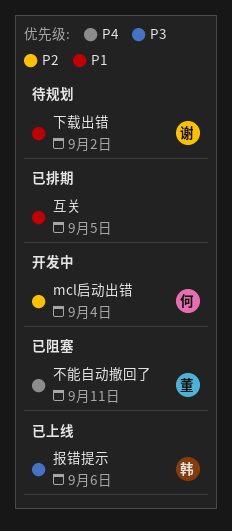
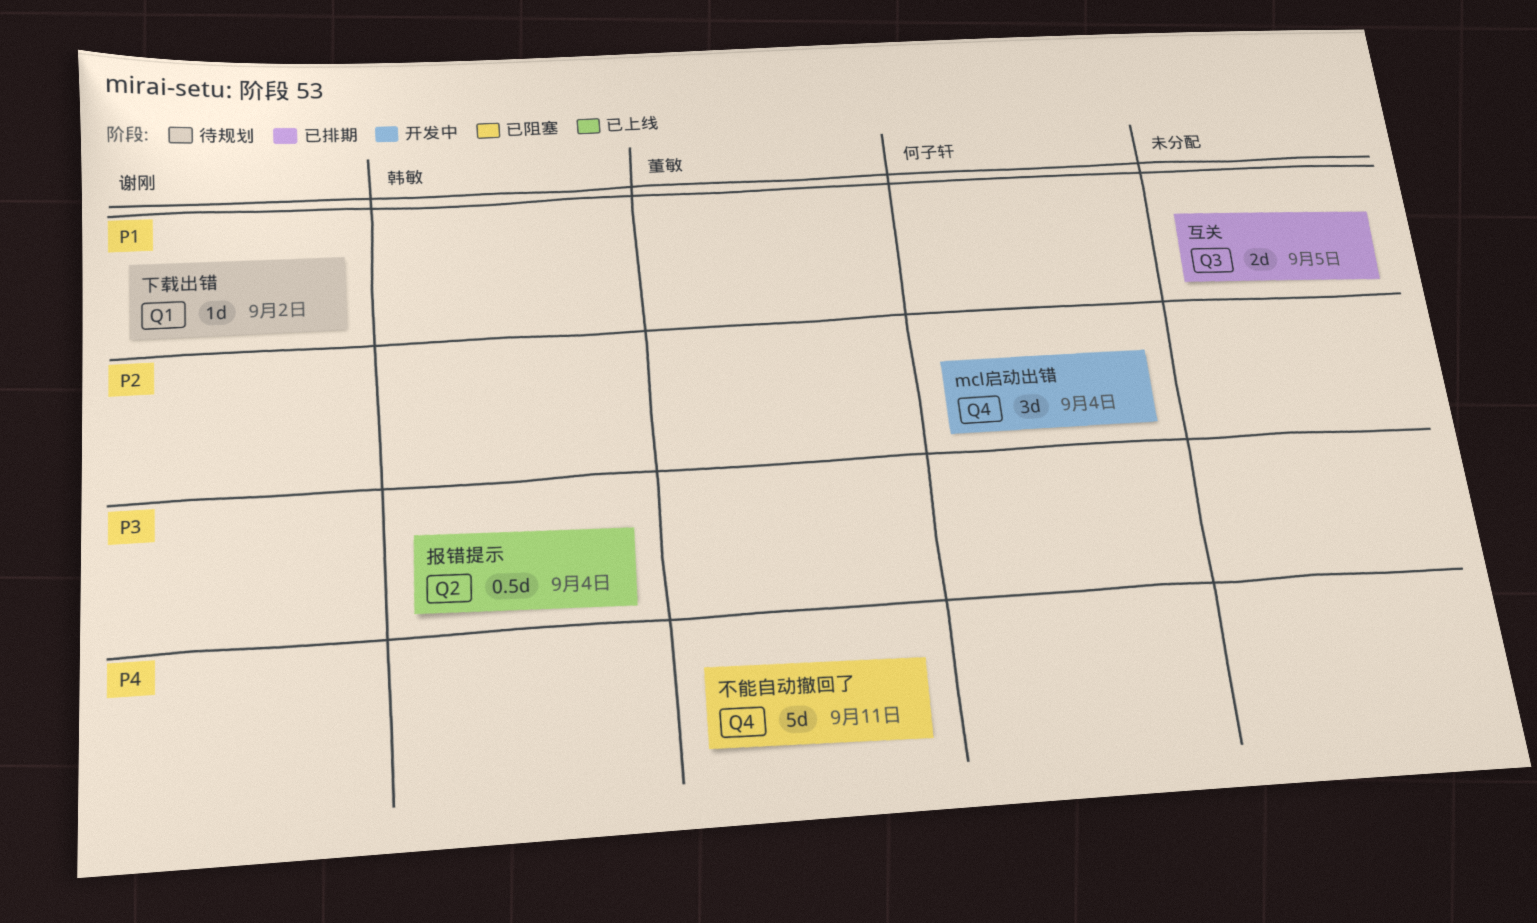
报错提示, due: Sep 6 -> Sep 4

